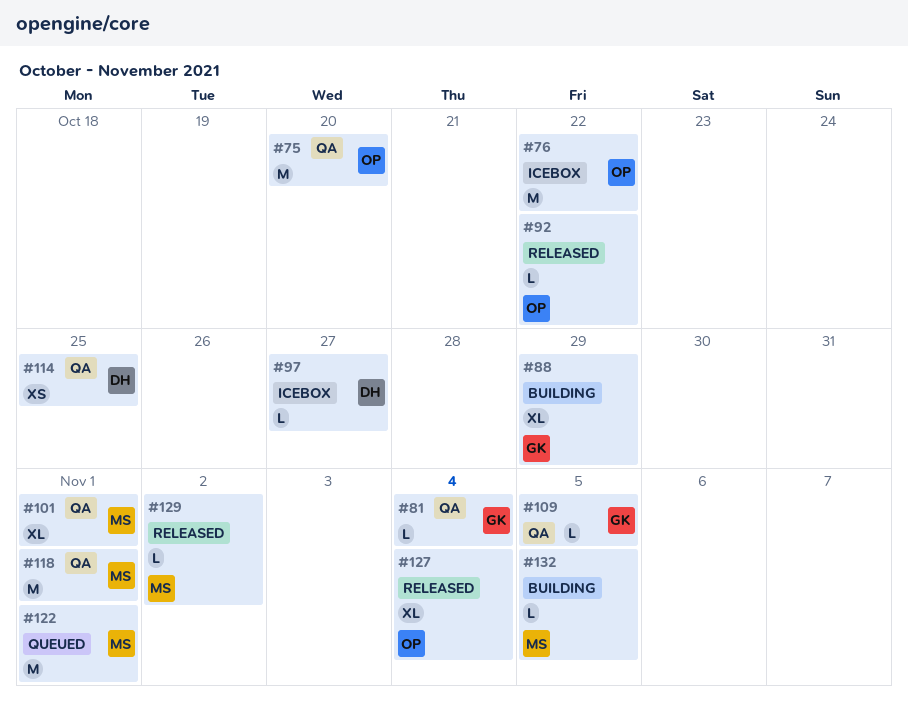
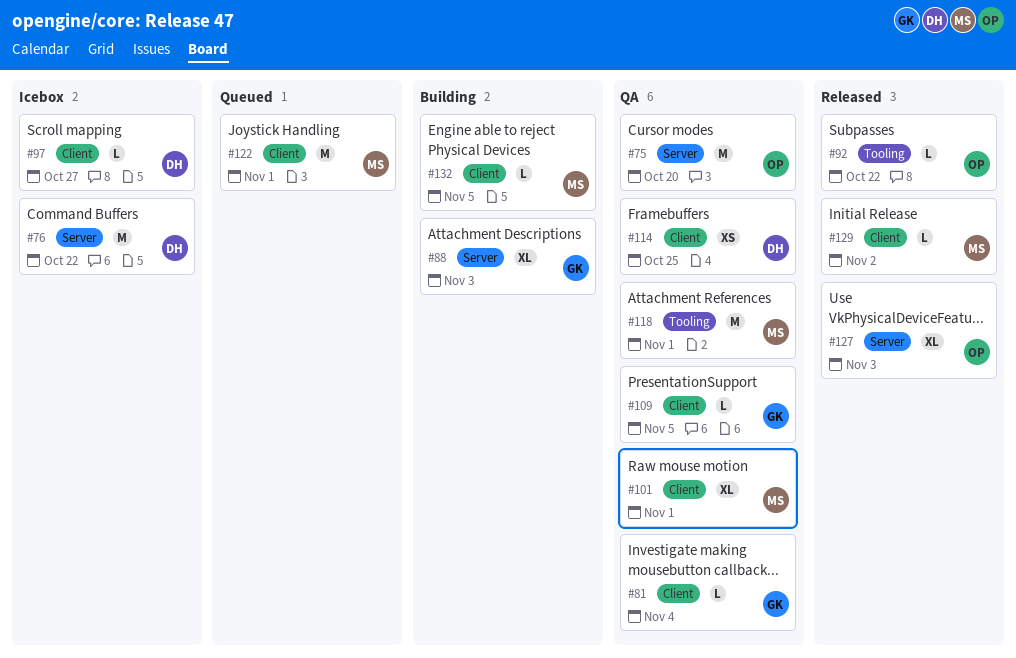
#76, owner: OP -> DH
#88, due: Oct 29 -> Nov 3
#127, due: Nov 4 -> Nov 3

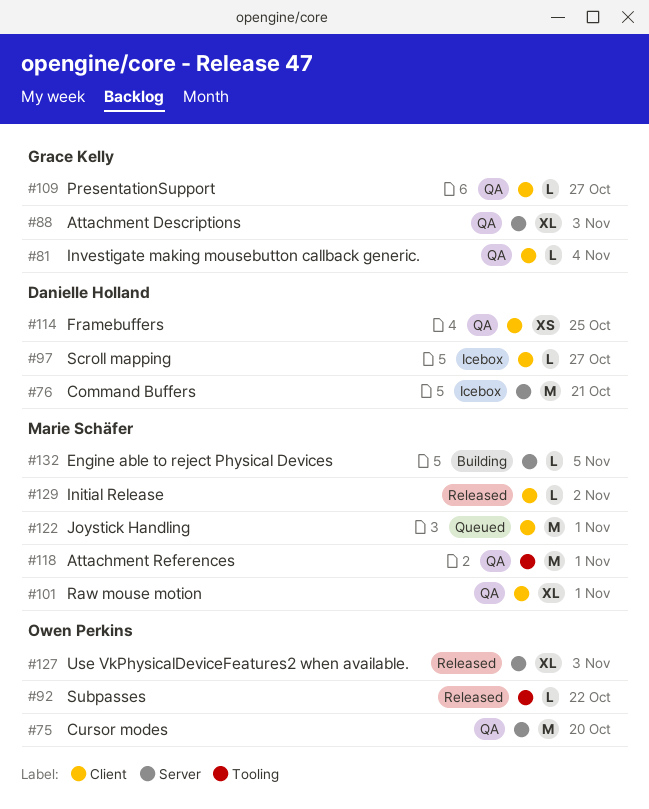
#76, due: Oct 22 -> Oct 21
#88, status: Building -> QA
#109, due: Nov 5 -> Oct 27
#132, label: Client -> Server

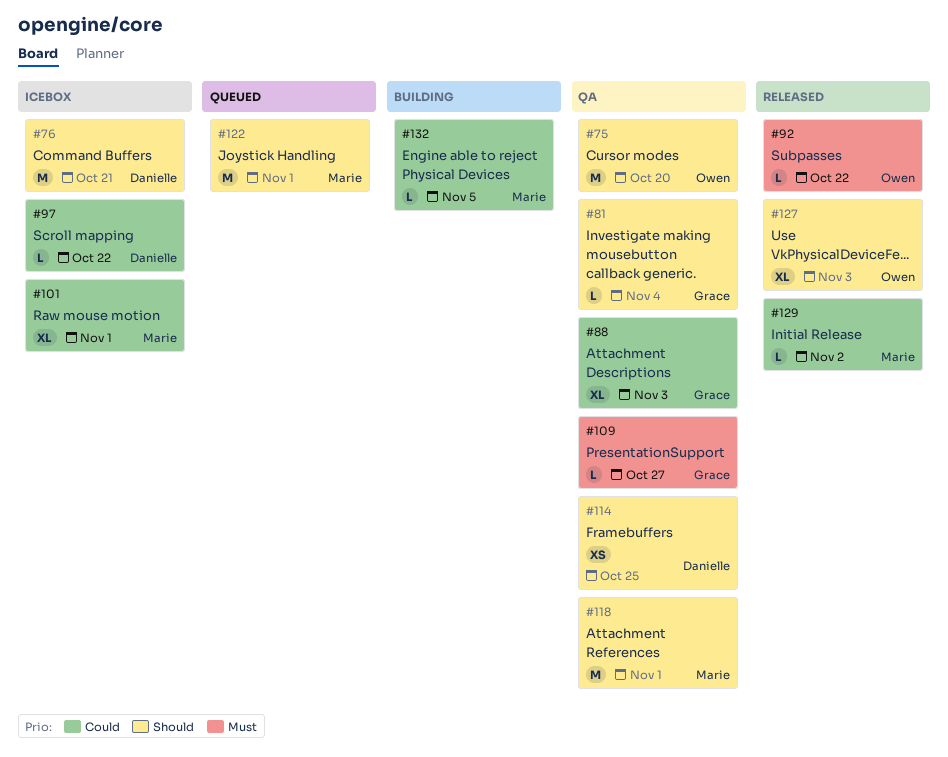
#97, due: Oct 27 -> Oct 22
#101, status: QA -> Icebox

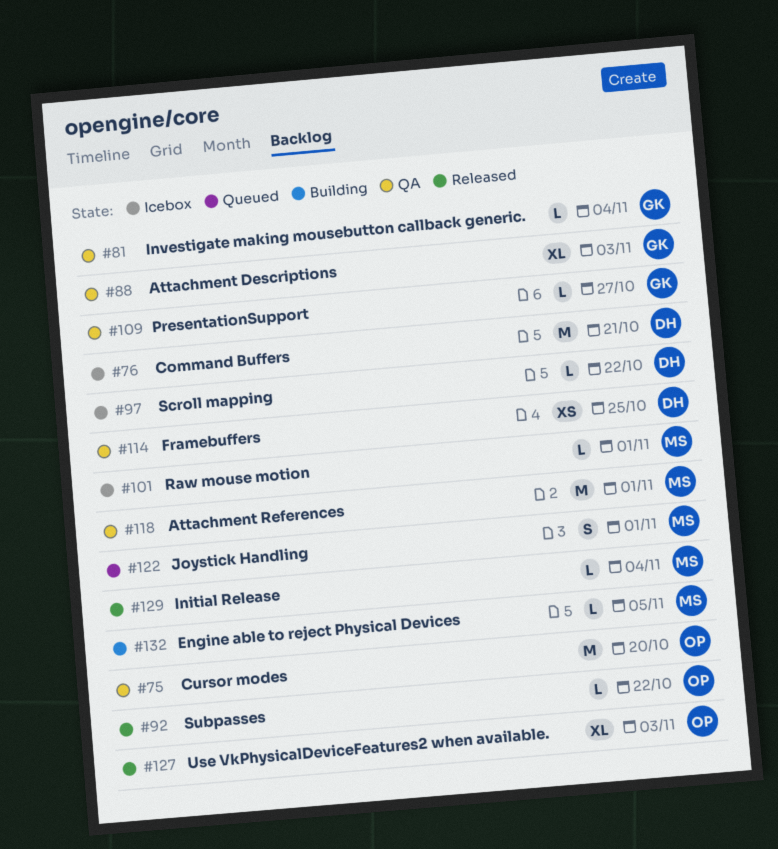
#101, estimate: XL -> L
#122, estimate: M -> S
#129, due: Nov 2 -> Nov 4

